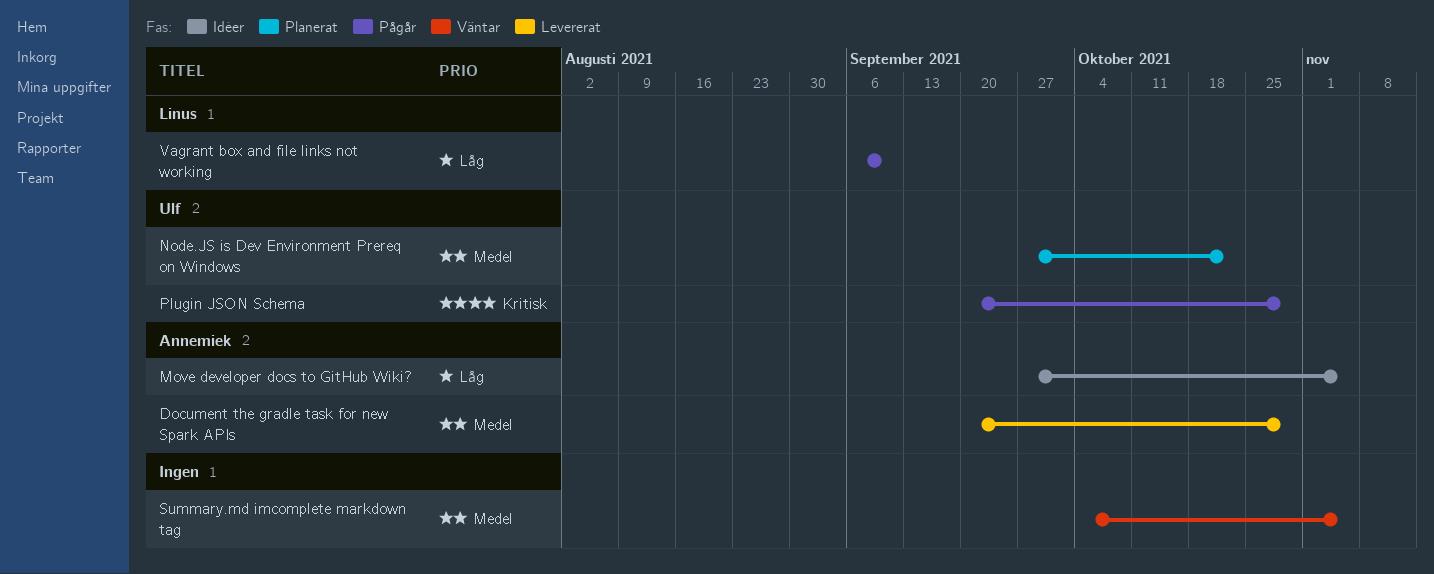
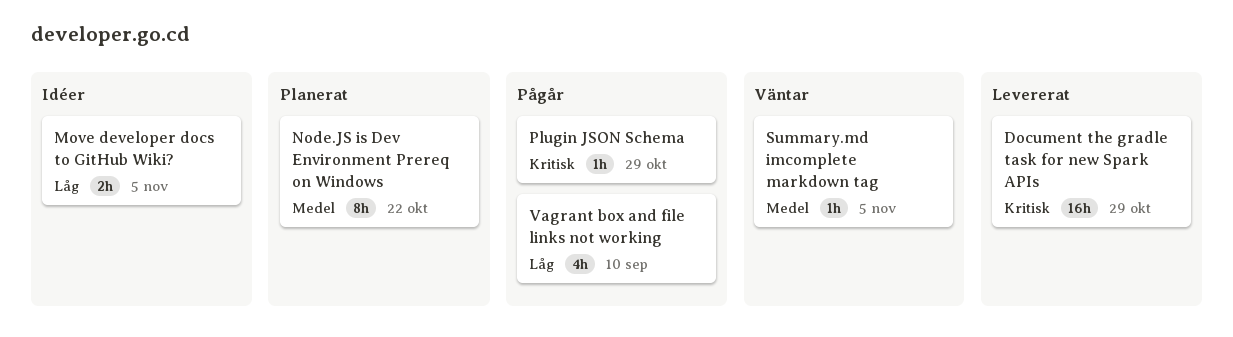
Document the gradle task for new Spark APIs, priority: Medel -> Kritisk

